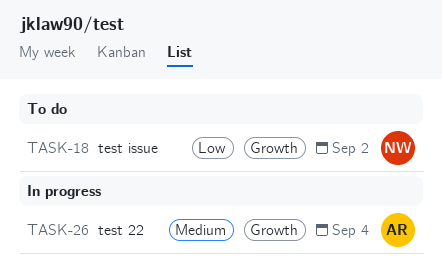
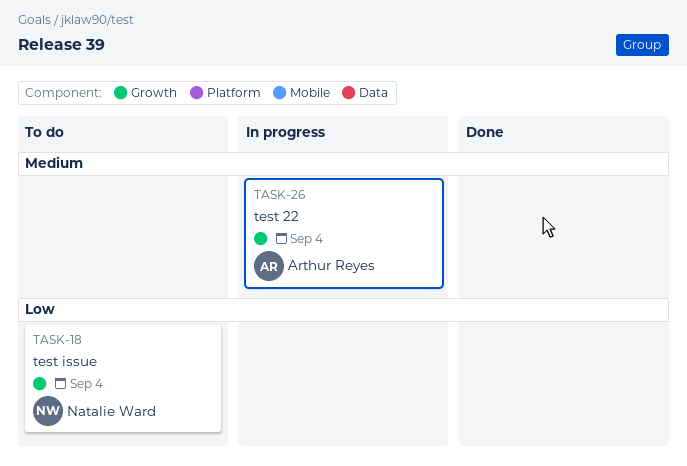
TASK-18, due: Sep 2 -> Sep 4

